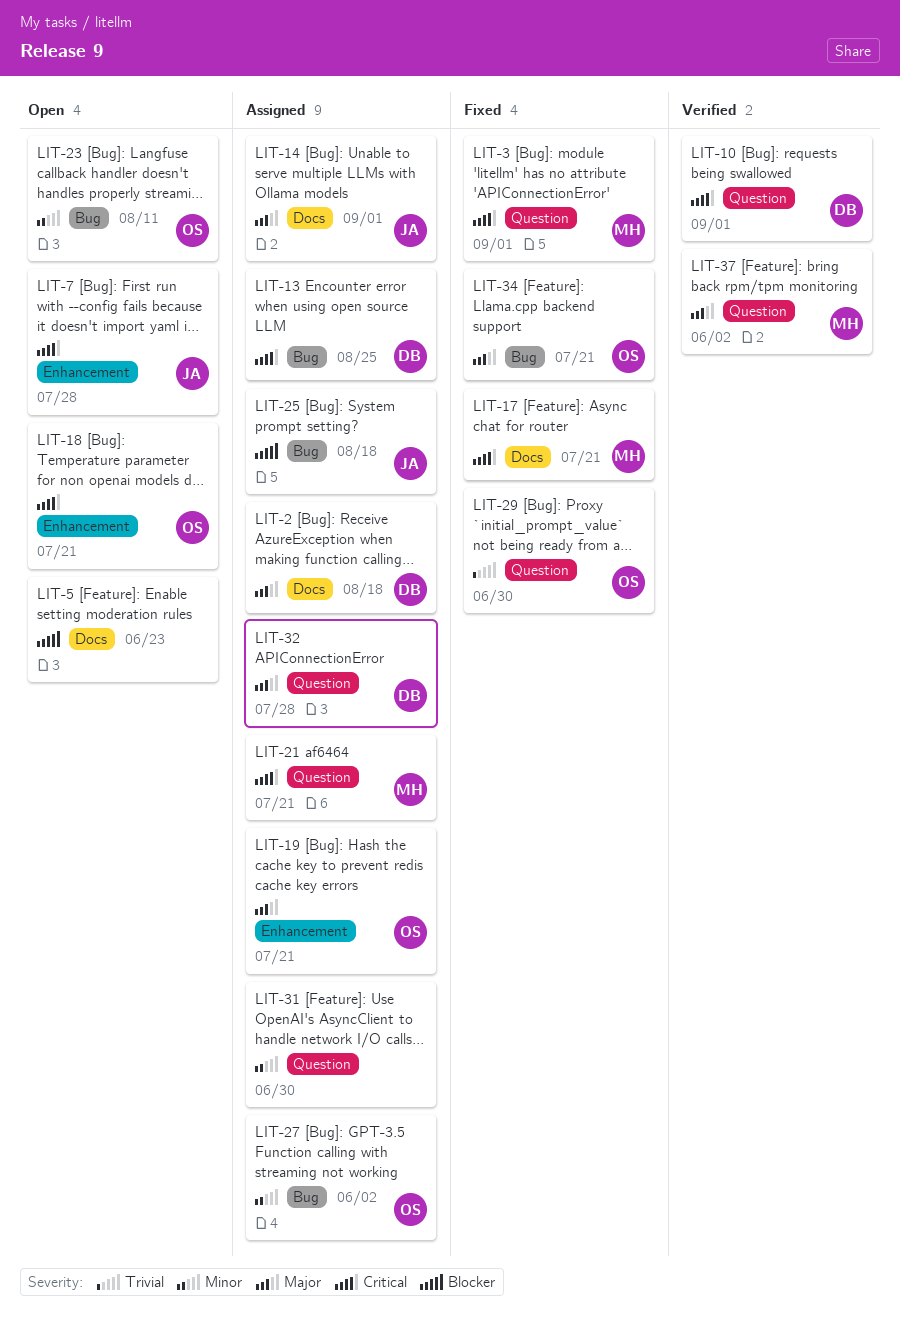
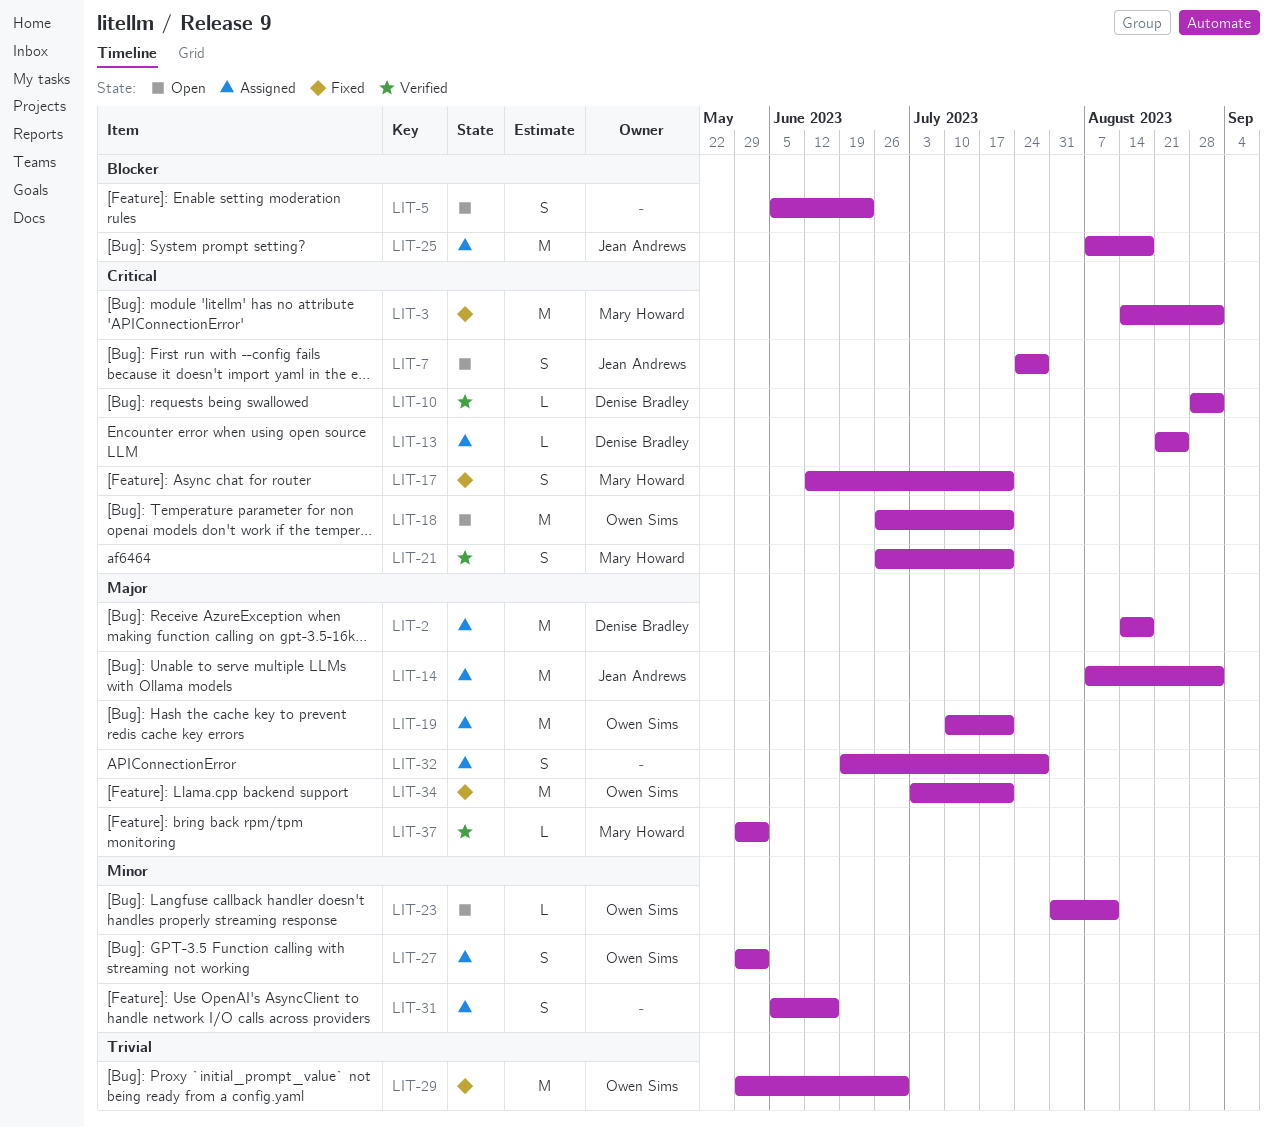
LIT-21, status: Assigned -> Verified
LIT-31, due: Jun 30 -> Jun 16
LIT-32, owner: Denise Bradley -> none

